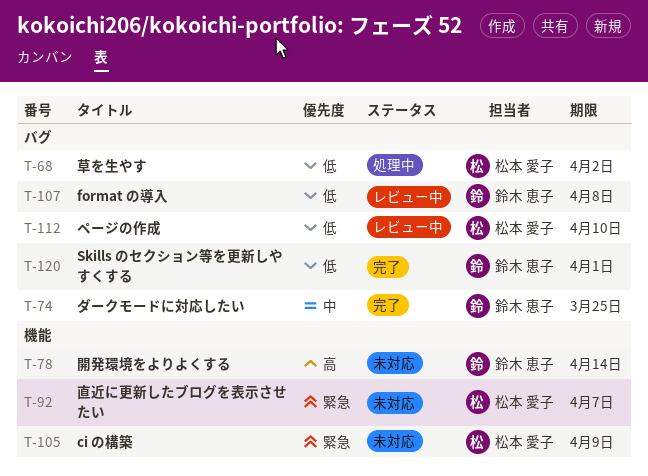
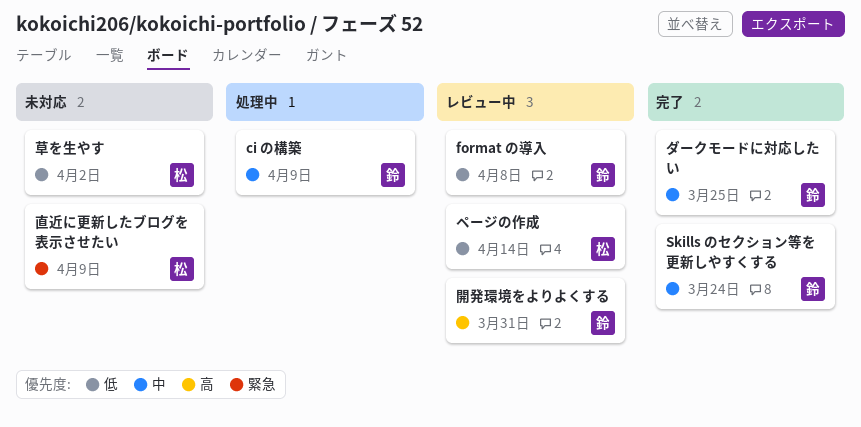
ci の構築, status: 未対応 -> 処理中
ci の構築, owner: 松本 愛子 -> 鈴木 恵子
ci の構築, priority: 緊急 -> 中
Skills のセクション等を更新しやすくする, priority: 低 -> 中
Skills のセクション等を更新しやすくする, due: Apr 1 -> Mar 24
ページの作成, due: Apr 10 -> Apr 14
直近に更新したブログを表示させたい, due: Apr 7 -> Apr 9
草を生やす, status: 処理中 -> 未対応
開発環境をよりよくする, status: 未対応 -> レビュー中
開発環境をよりよくする, due: Apr 14 -> Mar 31

